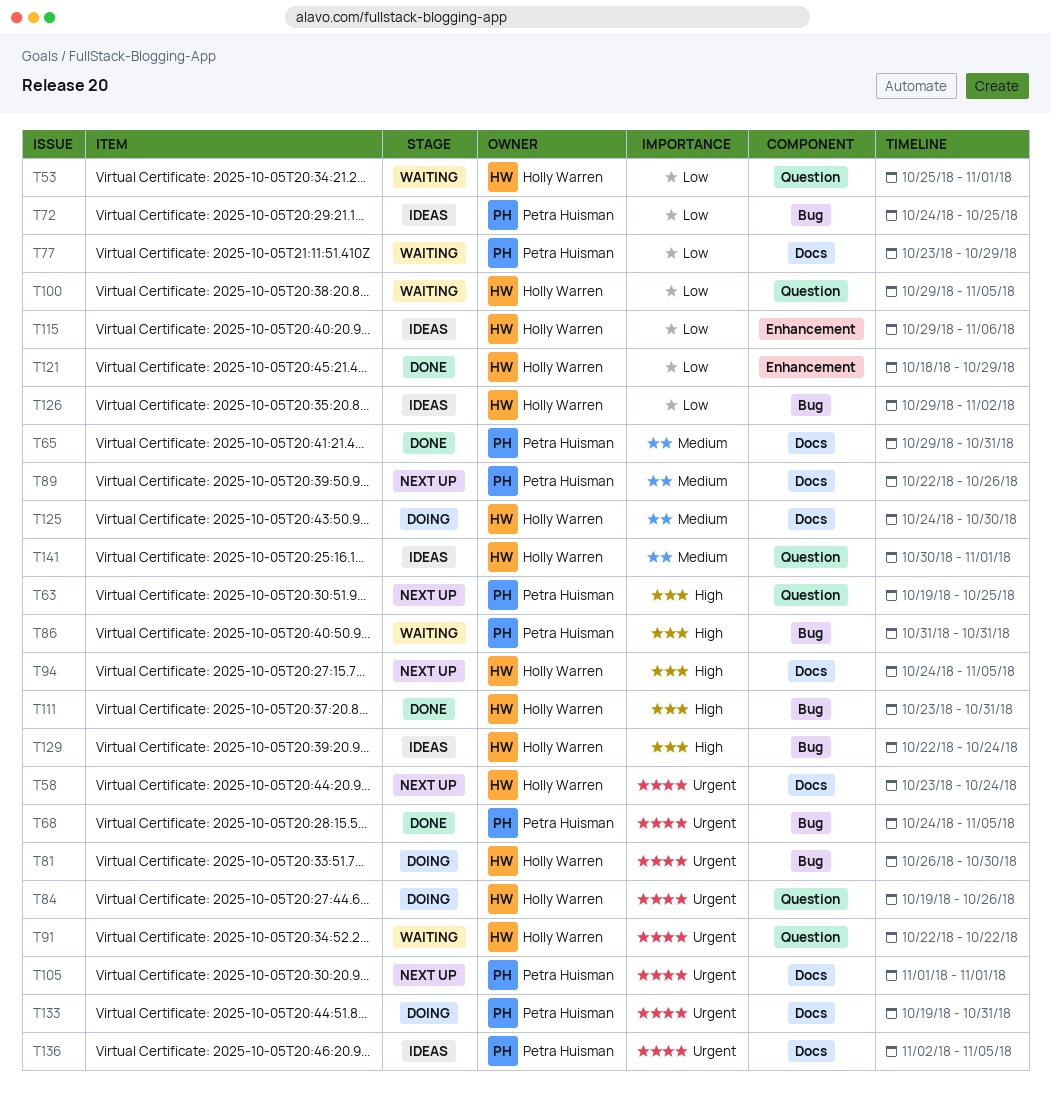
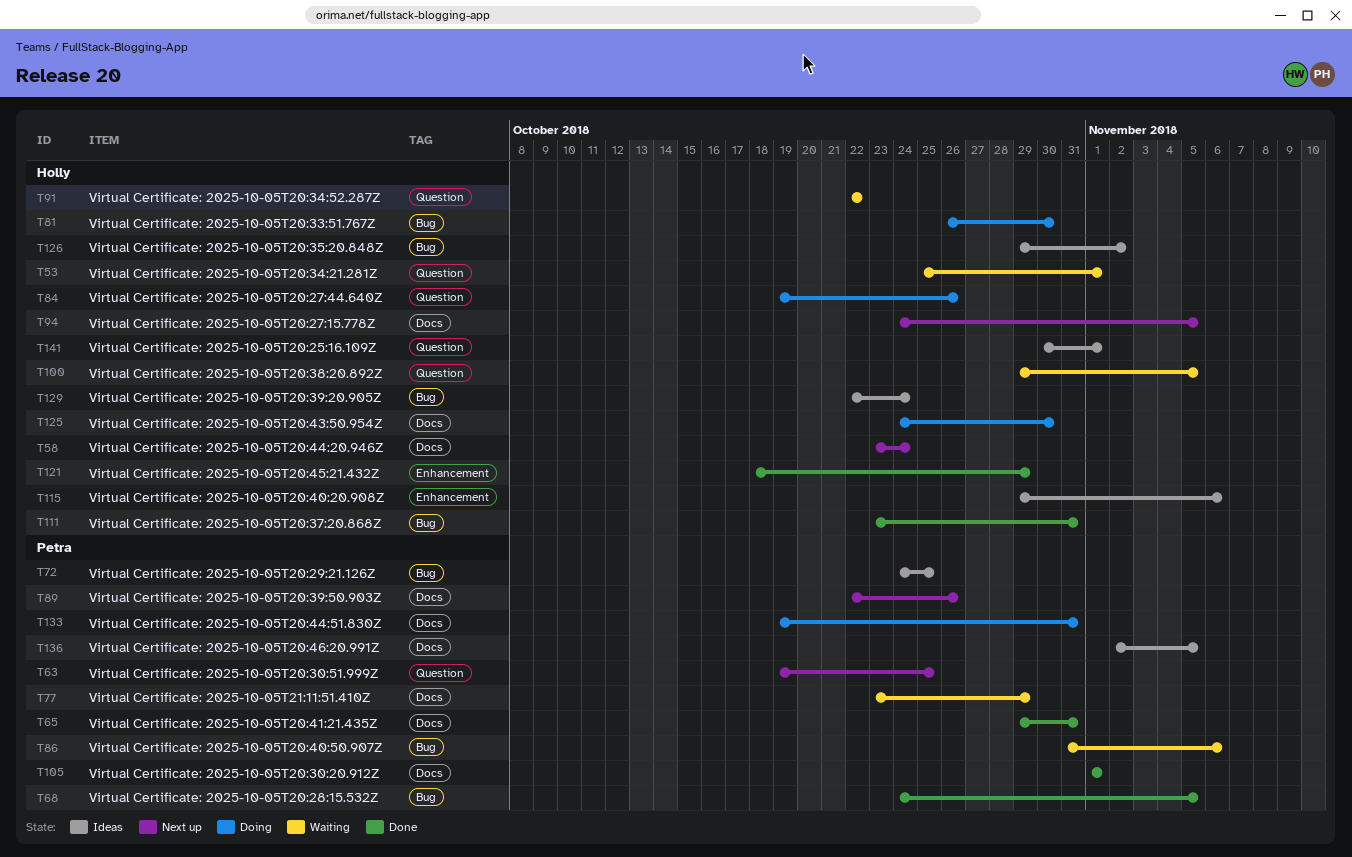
T86, due: Oct 31 -> Nov 6
T105, status: Next up -> Done

